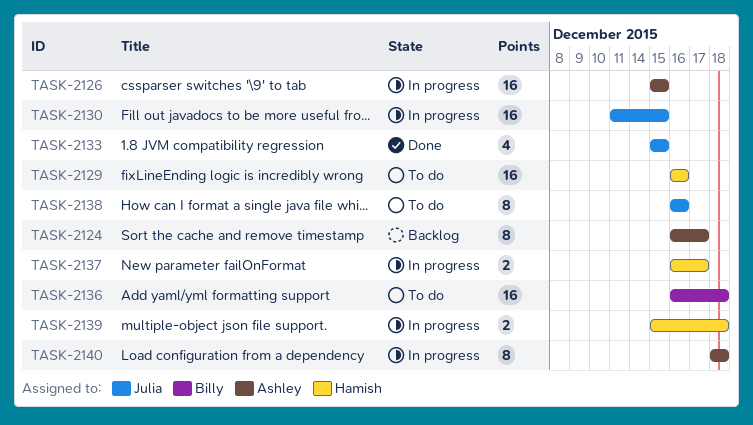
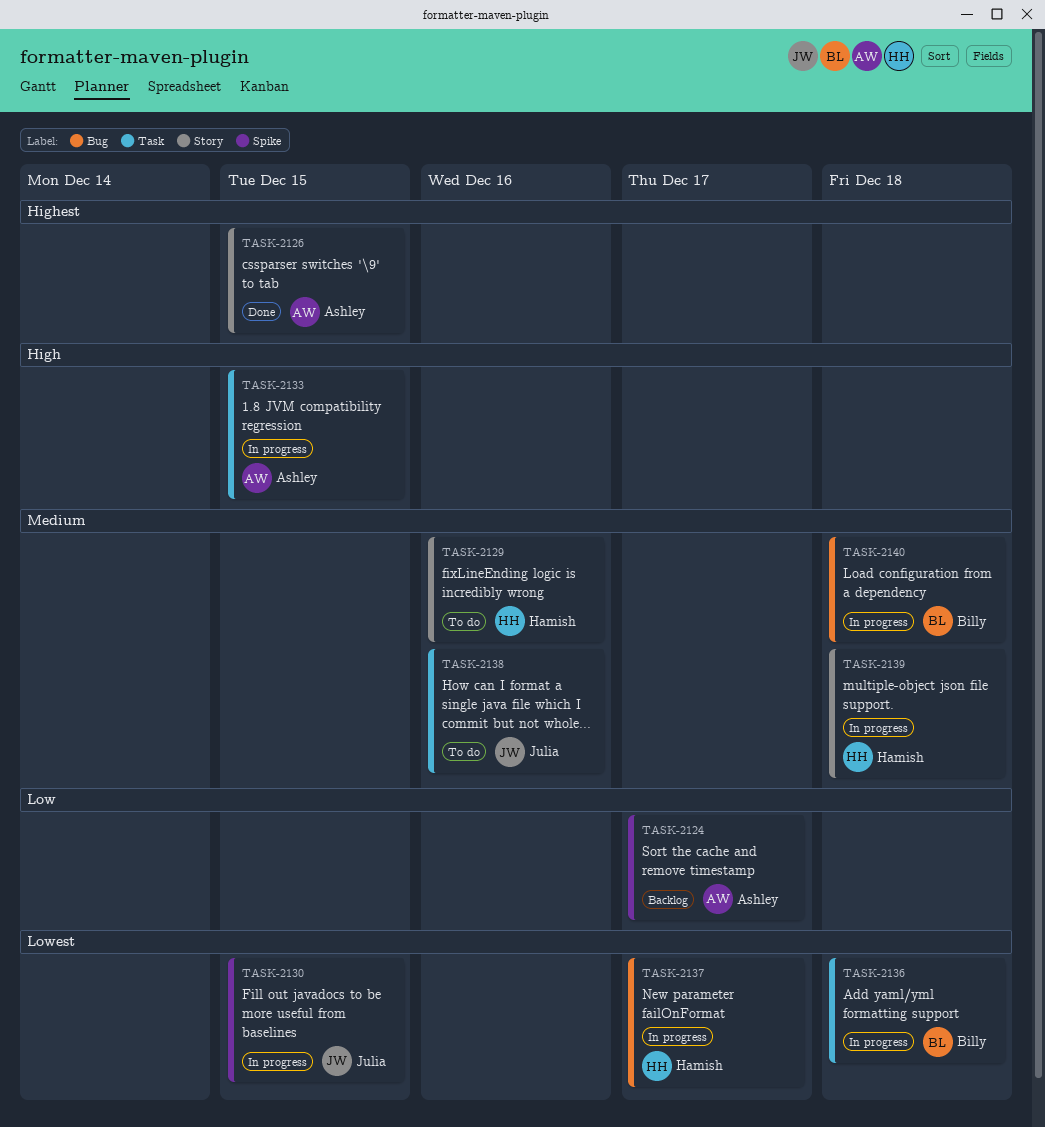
TASK-2126, status: In progress -> Done
TASK-2133, status: Done -> In progress
TASK-2133, owner: Julia -> Ashley
TASK-2136, status: To do -> In progress
TASK-2140, owner: Ashley -> Billy

